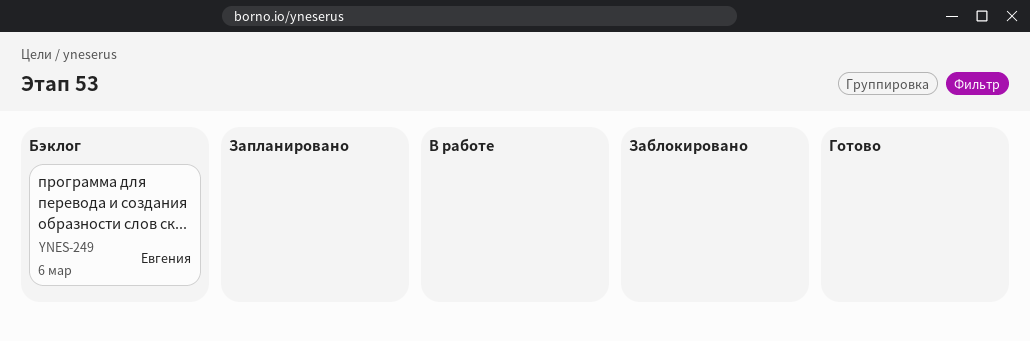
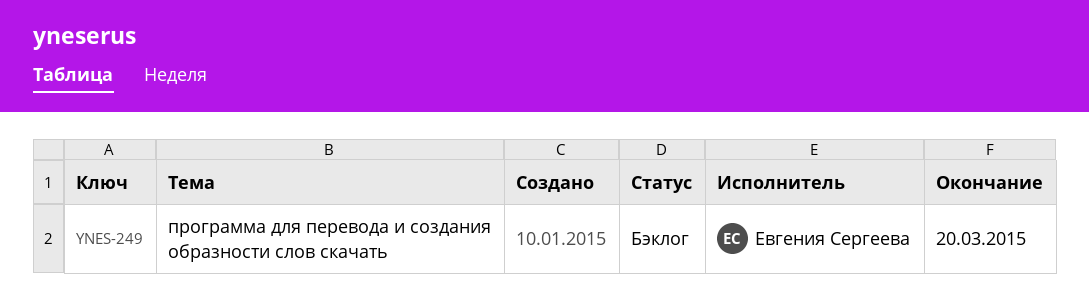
YNES-249, due: Mar 6 -> Mar 20

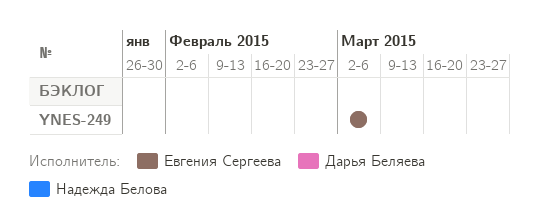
YNES-249, due: Mar 20 -> Mar 6

